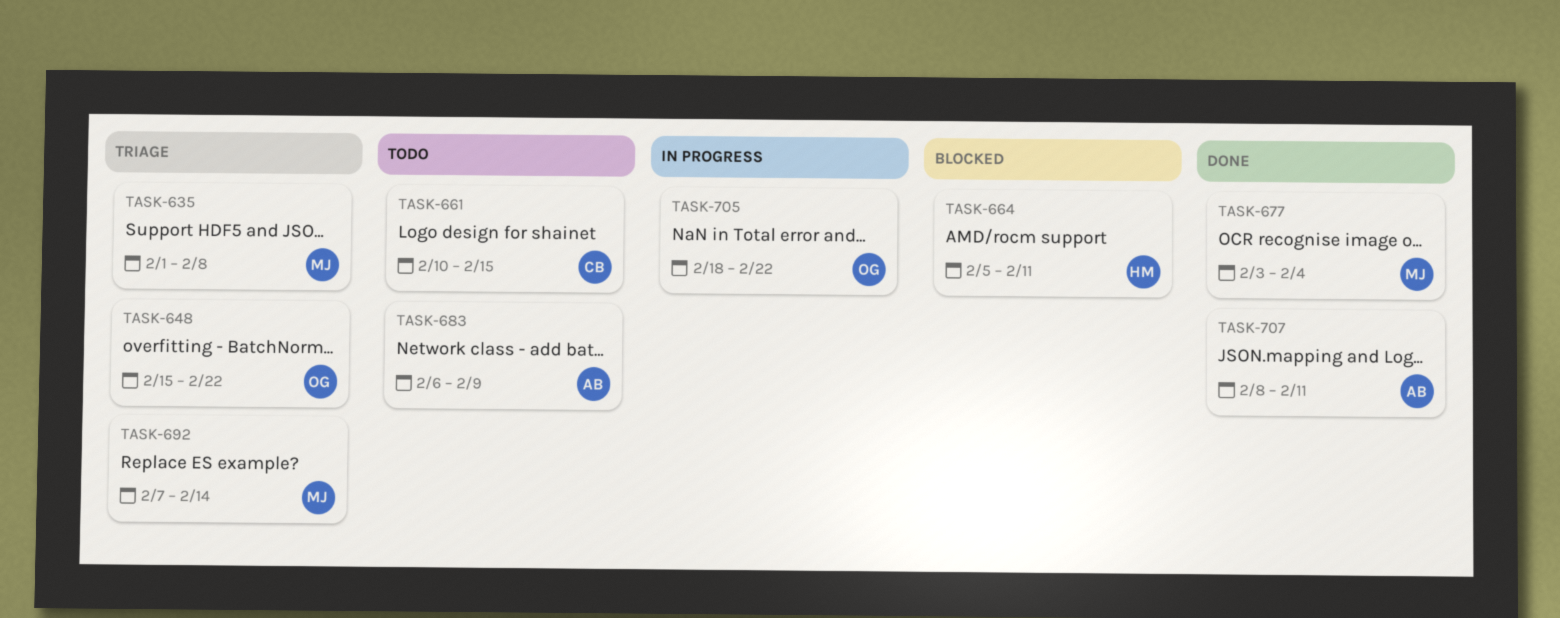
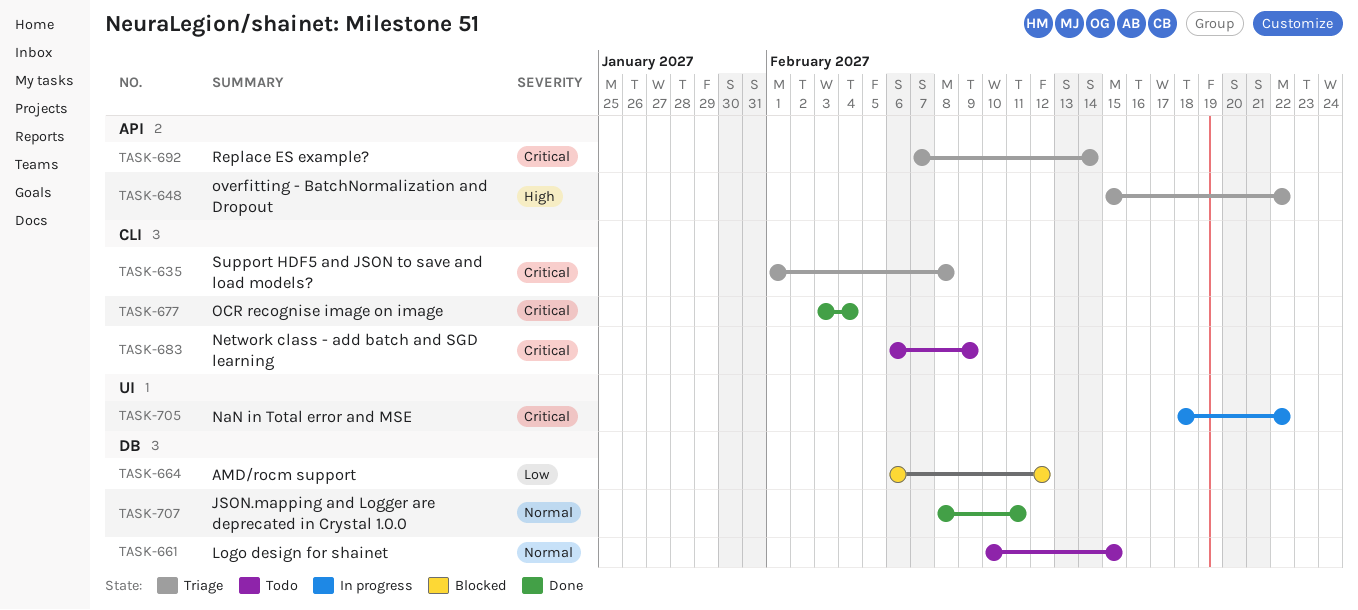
TASK-664, start: Feb 5 -> Feb 6
TASK-664, due: Feb 11 -> Feb 12

